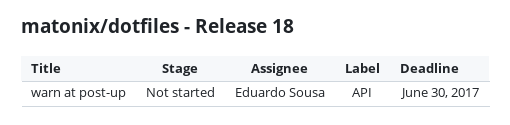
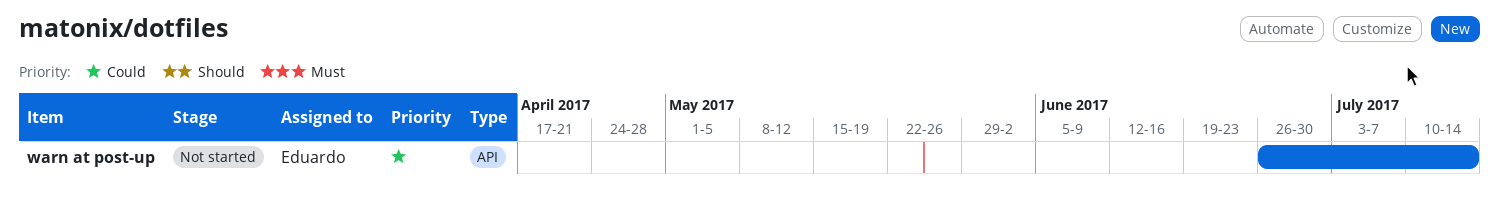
warn at post-up, due: Jun 30 -> Jul 14

